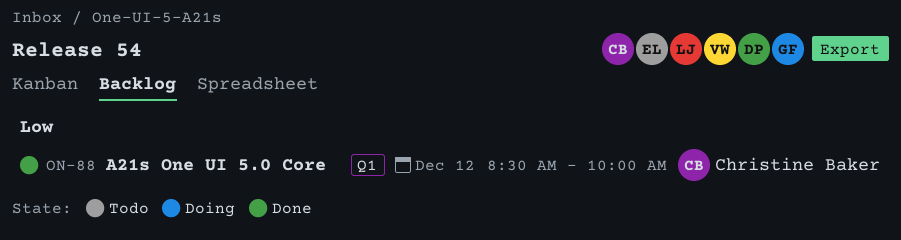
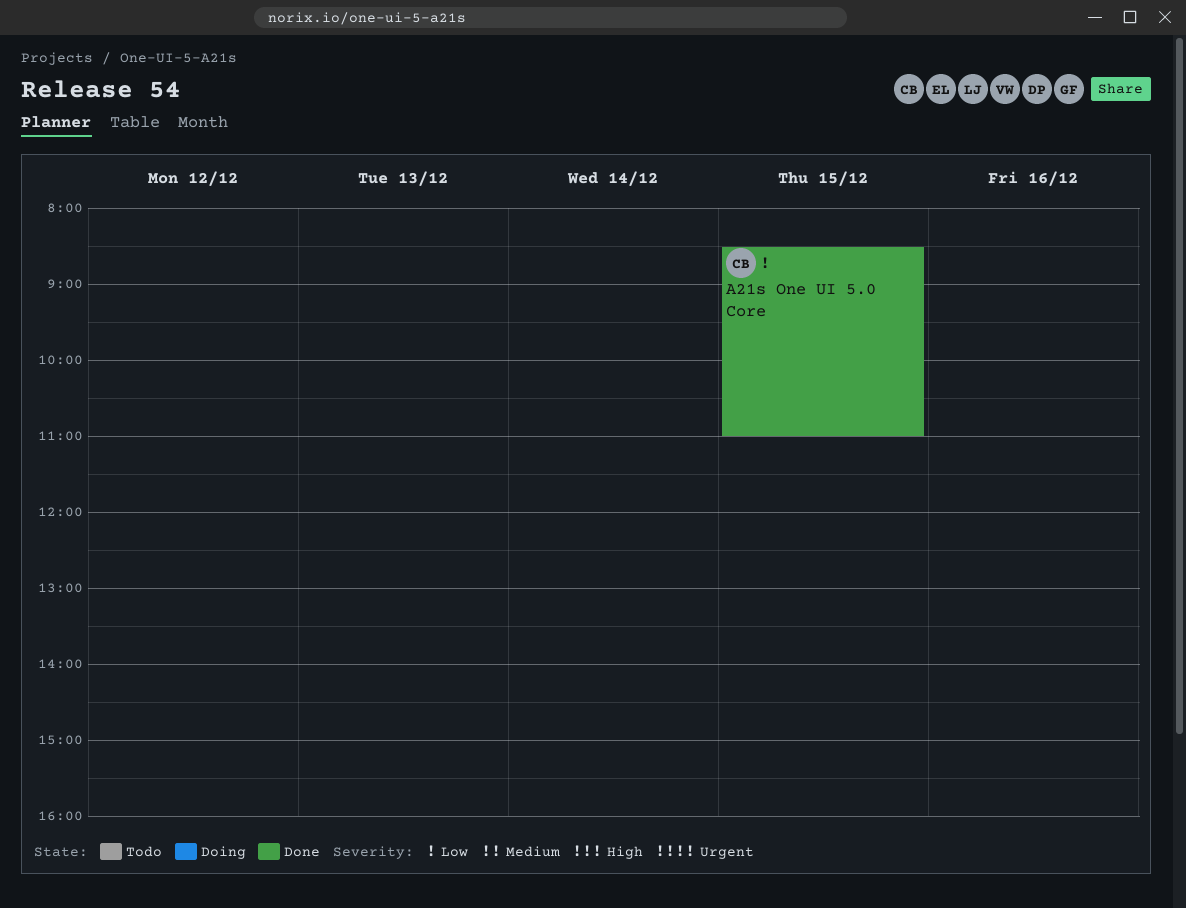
A21s One UI 5.0 Core, day: Dec 12 -> Dec 15
A21s One UI 5.0 Core, ends: 10:00 -> 11:00

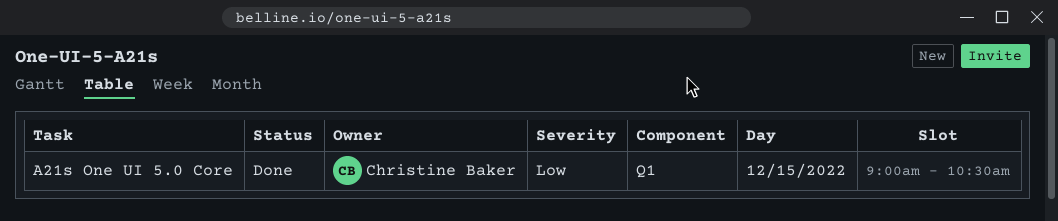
A21s One UI 5.0 Core, begins: 08:30 -> 09:00
A21s One UI 5.0 Core, ends: 11:00 -> 10:30

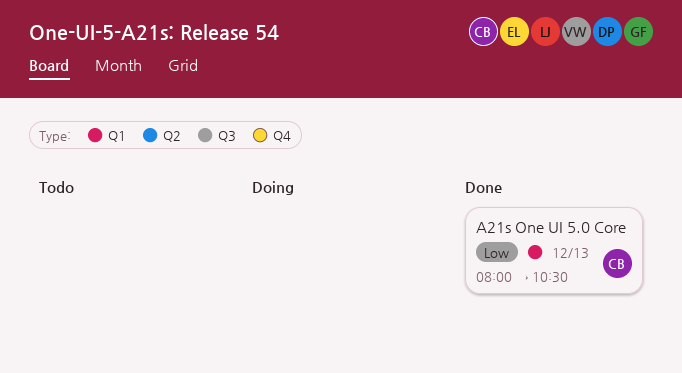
A21s One UI 5.0 Core, day: Dec 15 -> Dec 13
A21s One UI 5.0 Core, begins: 09:00 -> 08:00

